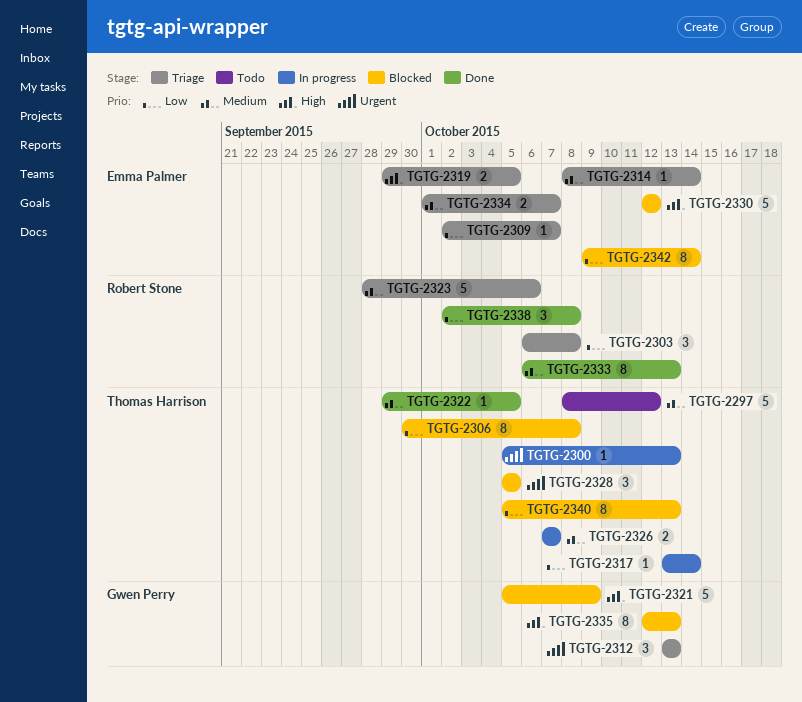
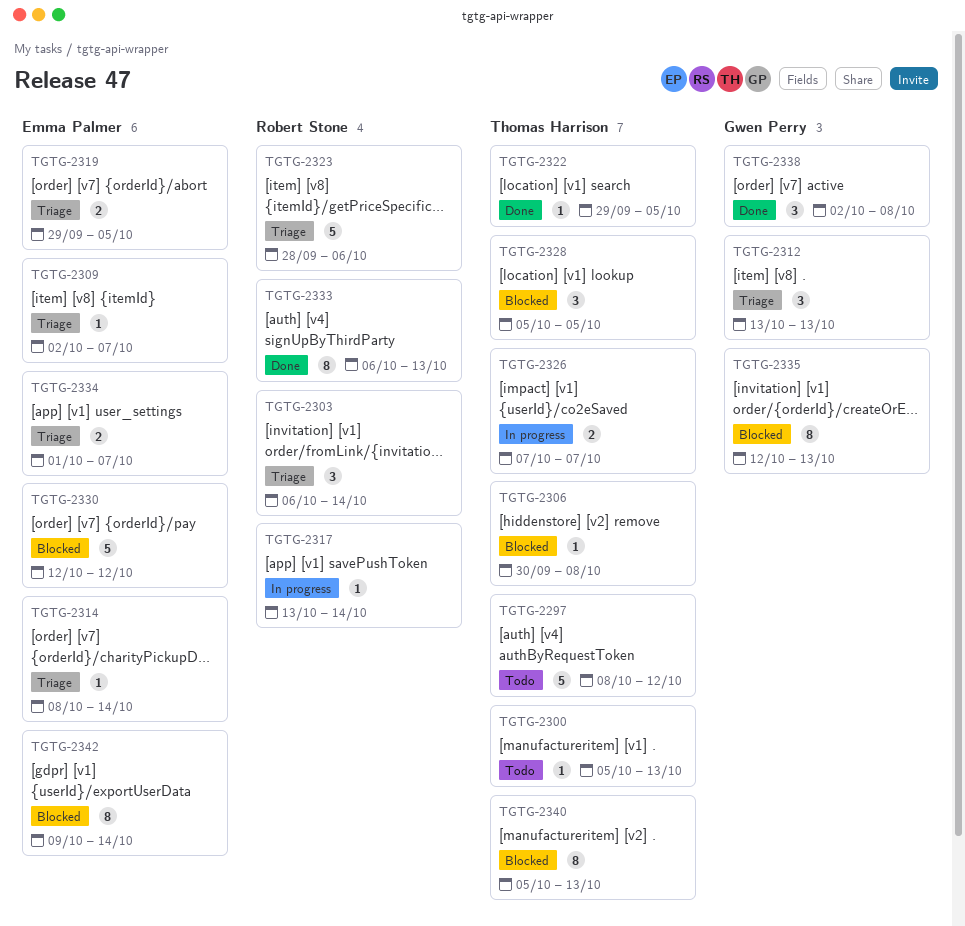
TGTG-2300, status: In progress -> Todo
TGTG-2303, due: Oct 8 -> Oct 14
TGTG-2306, estimate: 8 -> 1
TGTG-2317, owner: Thomas Harrison -> Robert Stone
TGTG-2321: present -> none
TGTG-2338, owner: Robert Stone -> Gwen Perry

